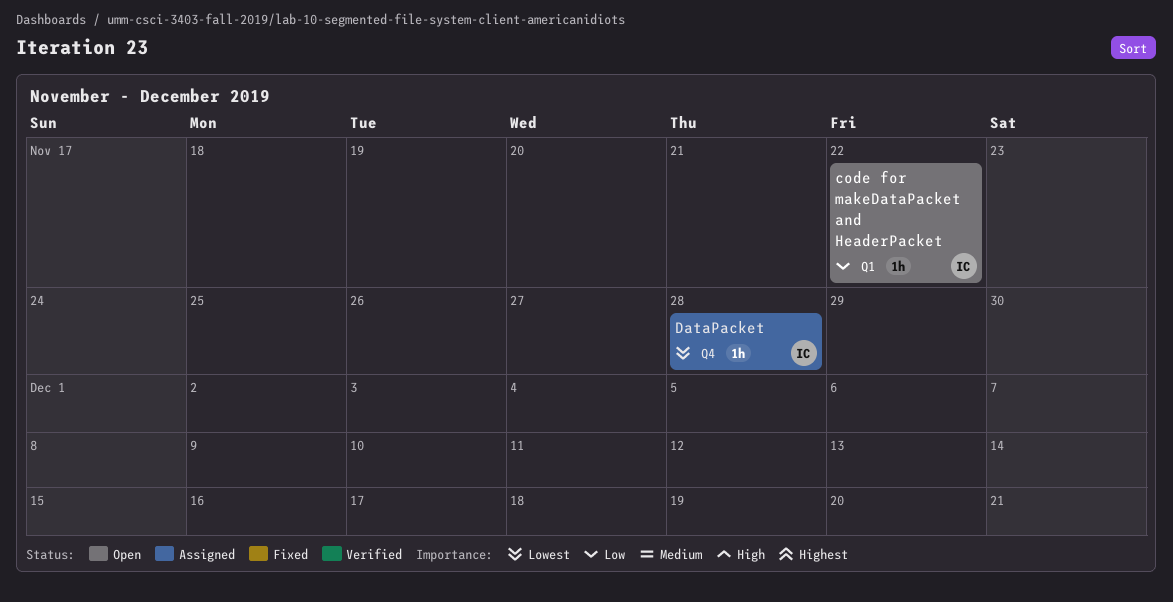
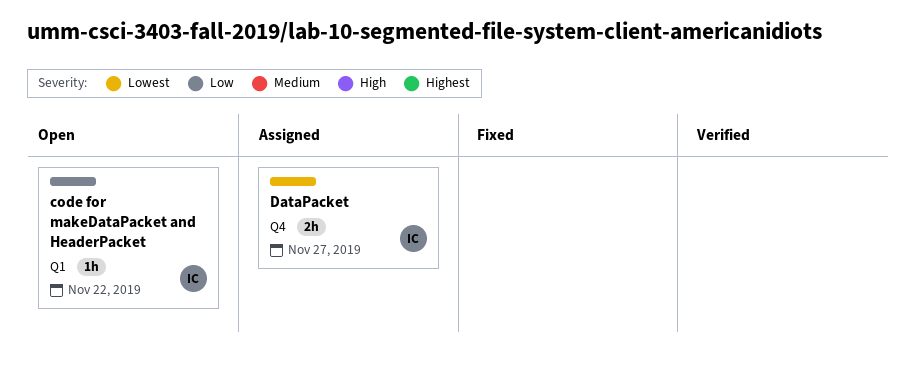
DataPacket, estimate: 1h -> 2h
DataPacket, due: Nov 28 -> Nov 27

